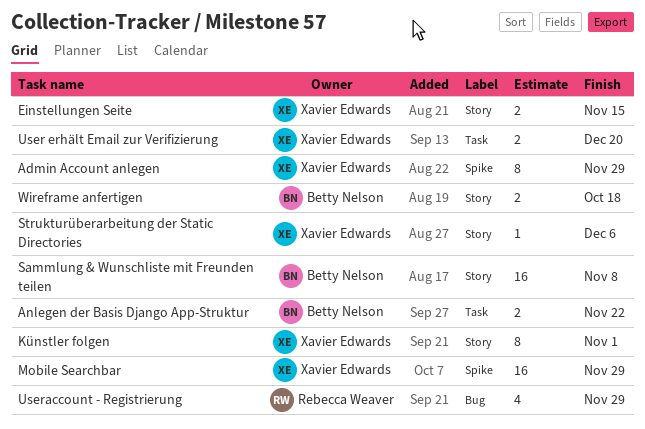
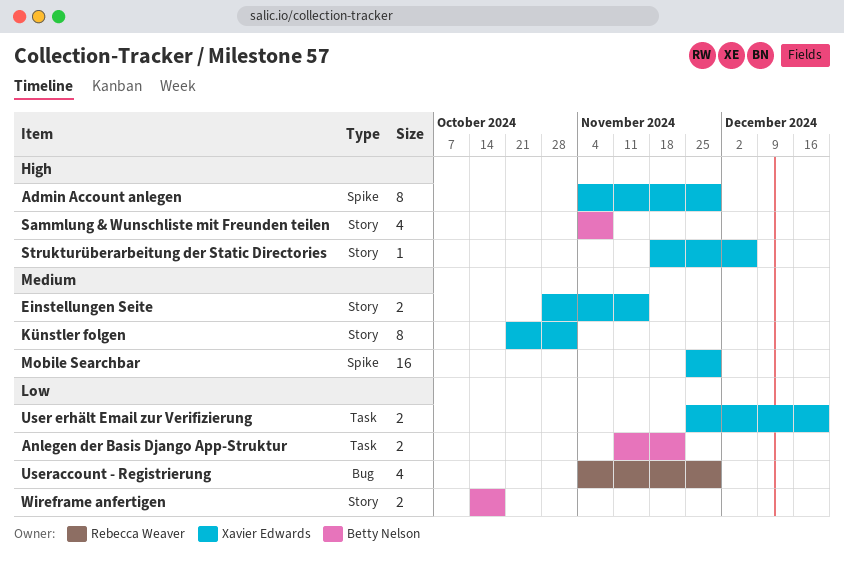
Sammlung & Wunschliste mit Freunden teilen, estimate: 16 -> 4

